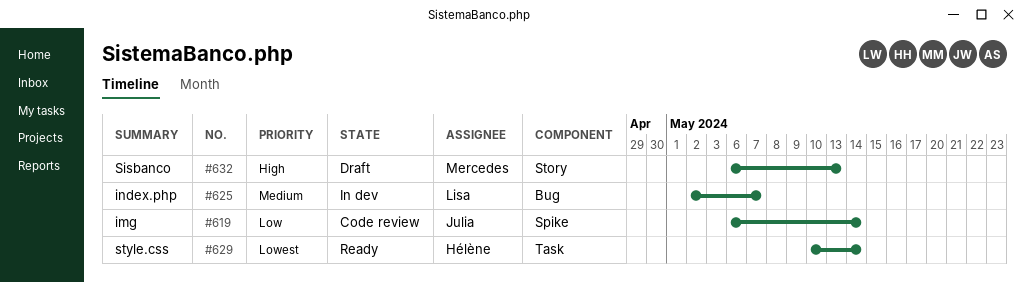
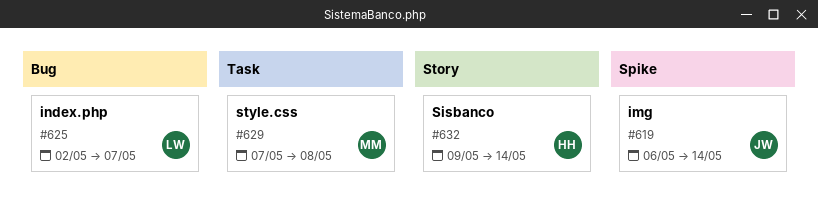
#629, owner: Hélène -> Mercedes
#629, start: May 10 -> May 7
#629, due: May 14 -> May 8
#632, owner: Mercedes -> Hélène
#632, start: May 6 -> May 9
#632, due: May 13 -> May 14

